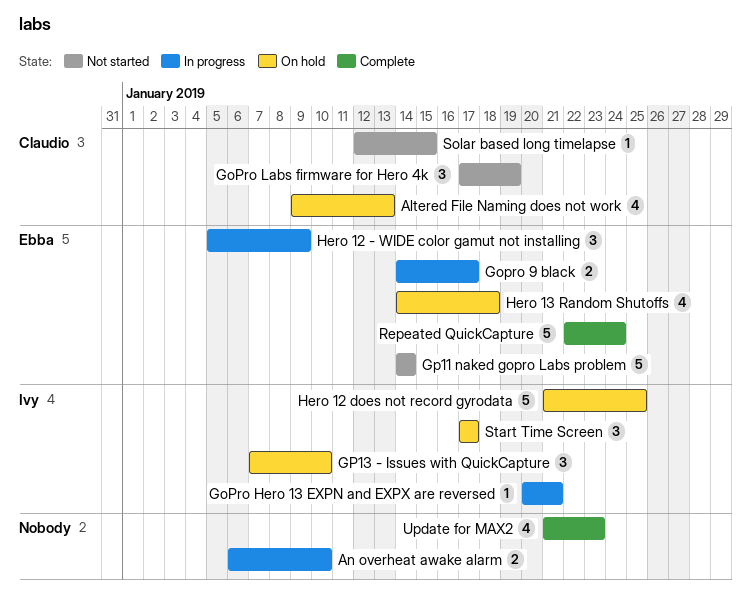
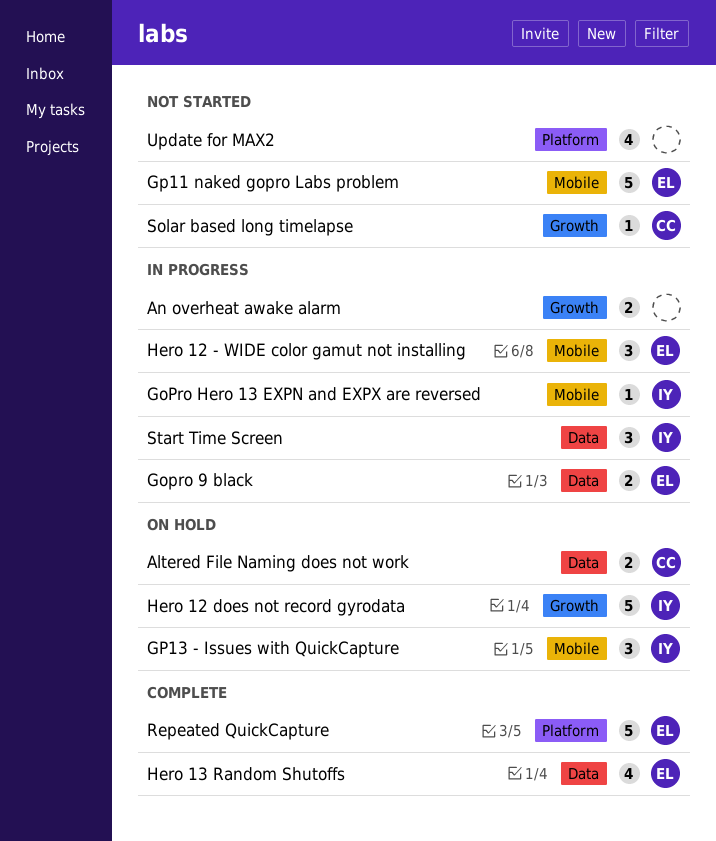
Altered File Naming does not work, estimate: 4 -> 2
GoPro Labs firmware for Hero 4k: present -> none
Hero 13 Random Shutoffs, status: On hold -> Complete
Start Time Screen, status: On hold -> In progress
Update for MAX2, status: Complete -> Not started

